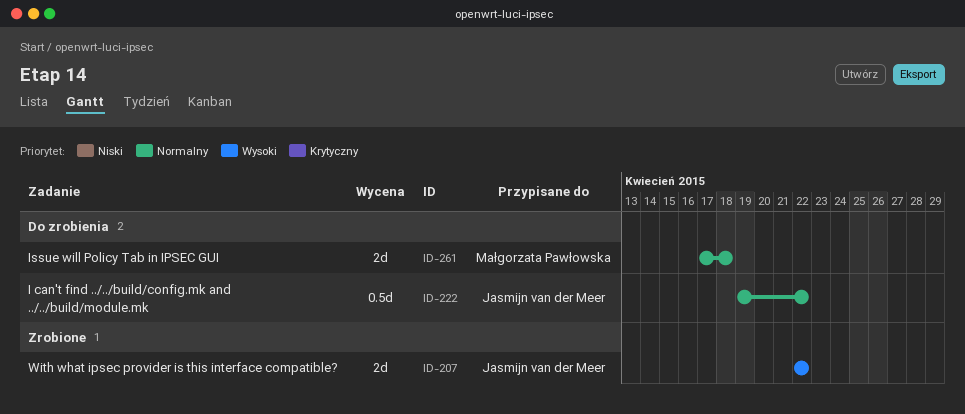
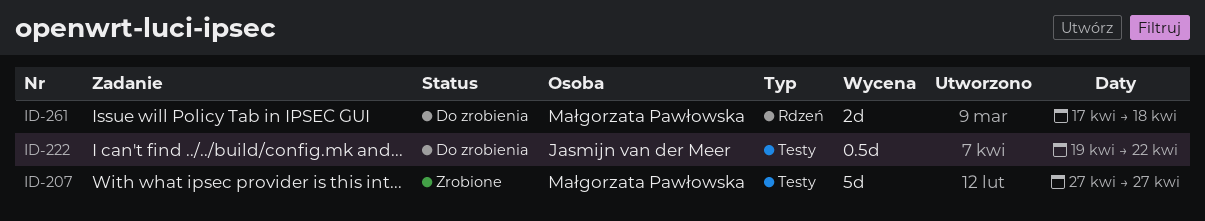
ID-207, owner: Jasmijn van der Meer -> Małgorzata Pawłowska
ID-207, estimate: 2d -> 5d
ID-207, start: Apr 22 -> Apr 27
ID-207, due: Apr 22 -> Apr 27

